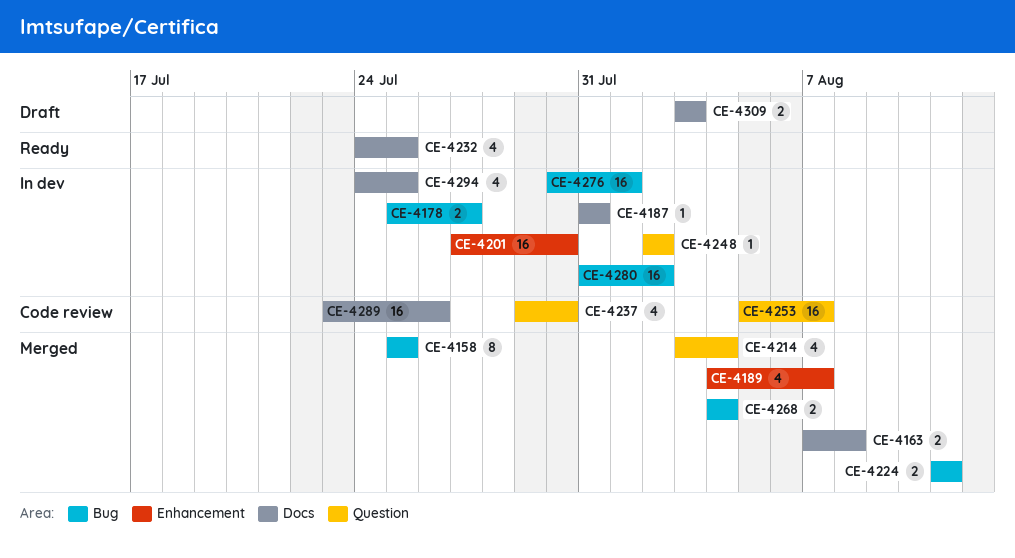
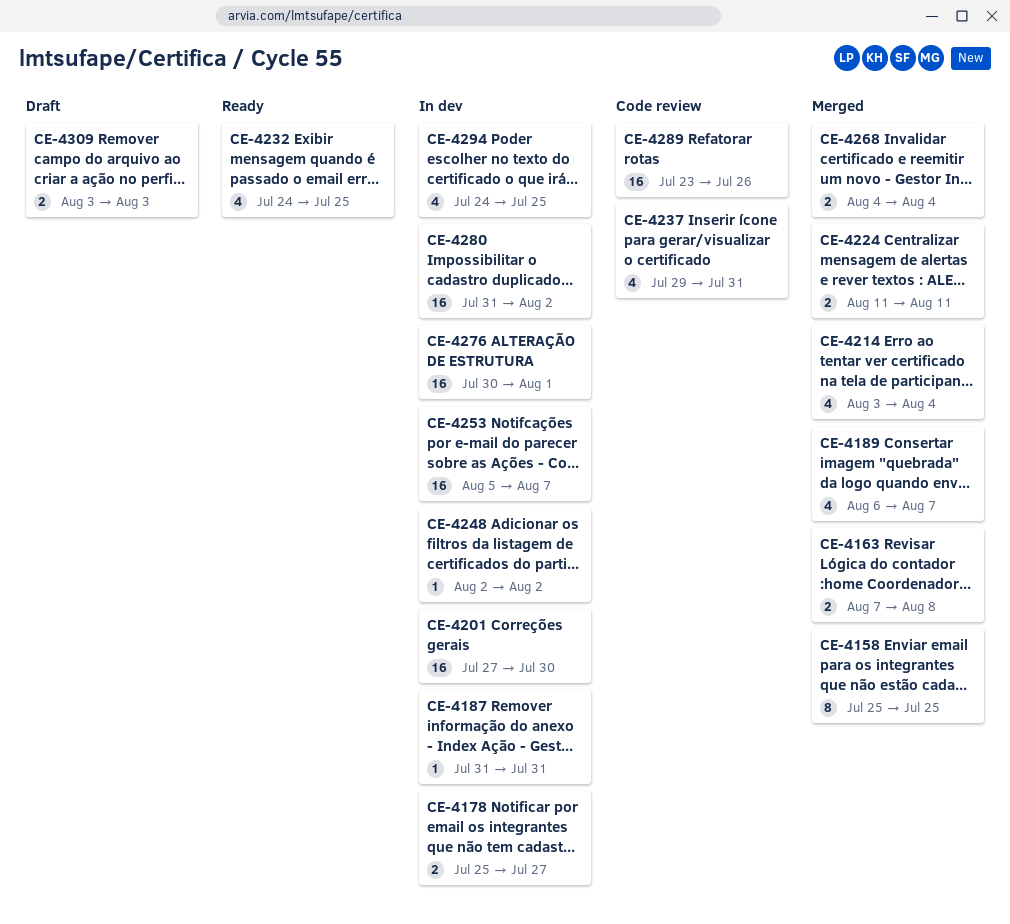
CE-4189, start: Aug 4 -> Aug 6
CE-4237, due: Jul 30 -> Jul 31
CE-4253, status: Code review -> In dev

